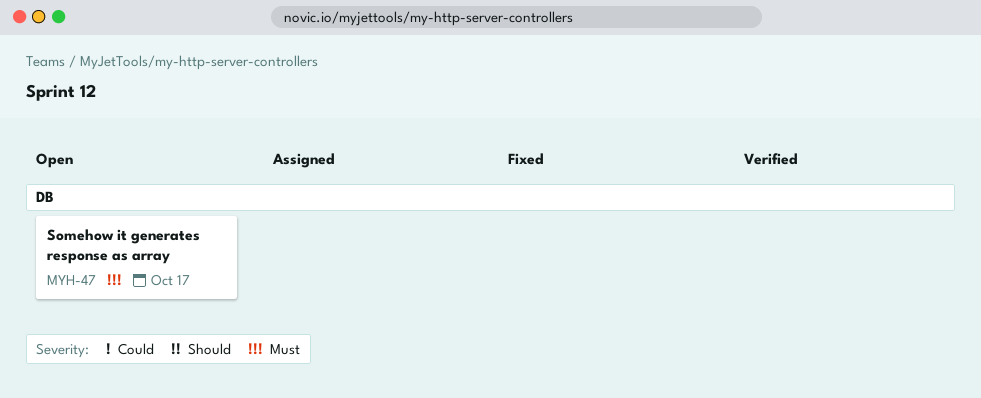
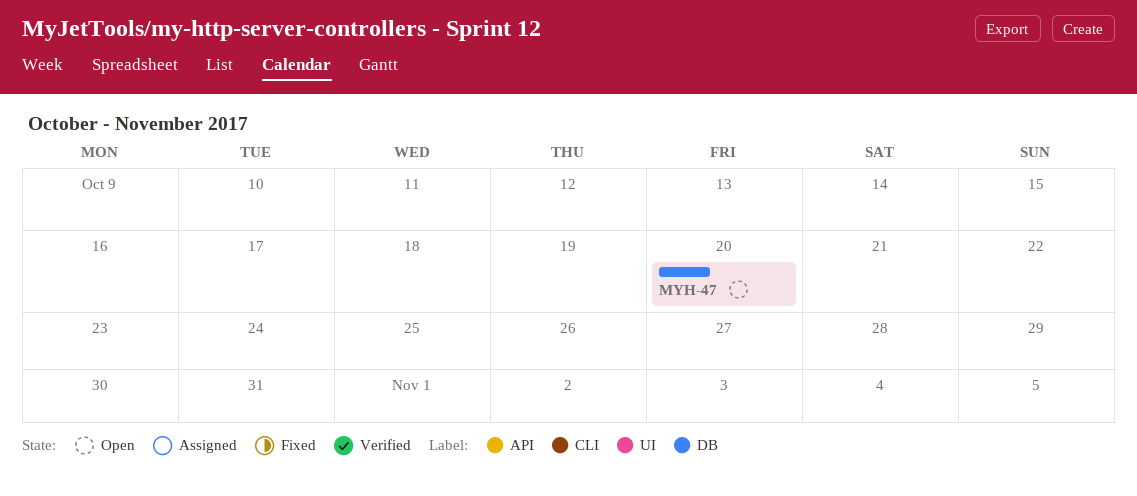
MYH-47, due: Oct 17 -> Oct 20

